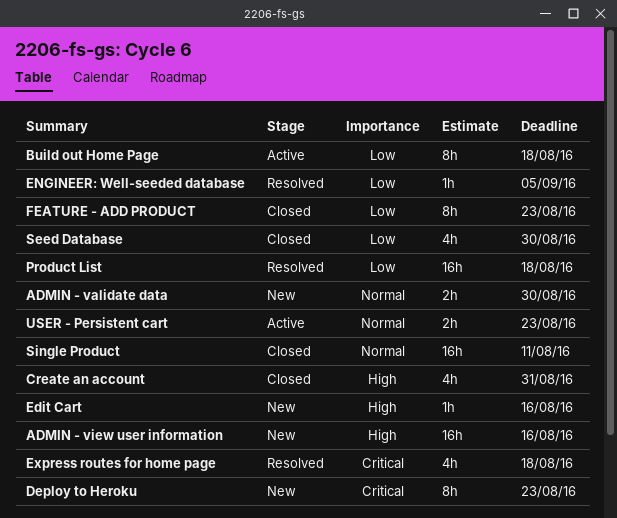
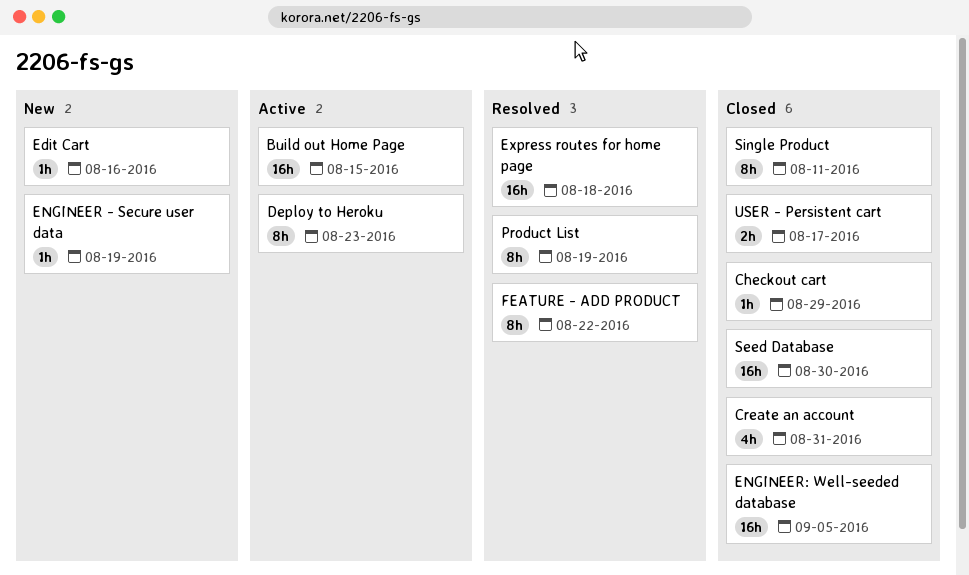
ADMIN - validate data: present -> none
ADMIN - view user information: present -> none
Build out Home Page, estimate: 8h -> 16h
Build out Home Page, due: Aug 18 -> Aug 15
Checkout cart: none -> present
Deploy to Heroku, status: New -> Active
ENGINEER - Secure user data: none -> present
ENGINEER: Well-seeded database, status: Resolved -> Closed
ENGINEER: Well-seeded database, estimate: 1h -> 16h
Express routes for home page, estimate: 4h -> 16h
FEATURE - ADD PRODUCT, status: Closed -> Resolved
FEATURE - ADD PRODUCT, due: Aug 23 -> Aug 22
Product List, estimate: 16h -> 8h
Product List, due: Aug 18 -> Aug 19
Seed Database, estimate: 4h -> 16h
Single Product, estimate: 16h -> 8h
USER - Persistent cart, status: Active -> Closed
USER - Persistent cart, due: Aug 23 -> Aug 17

